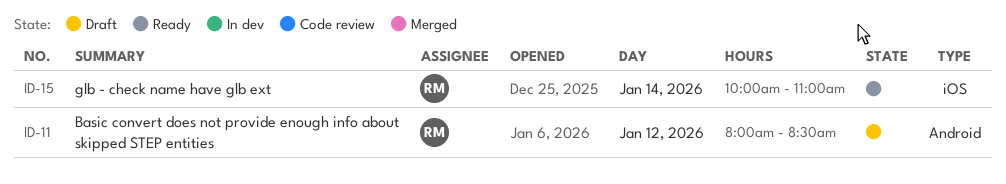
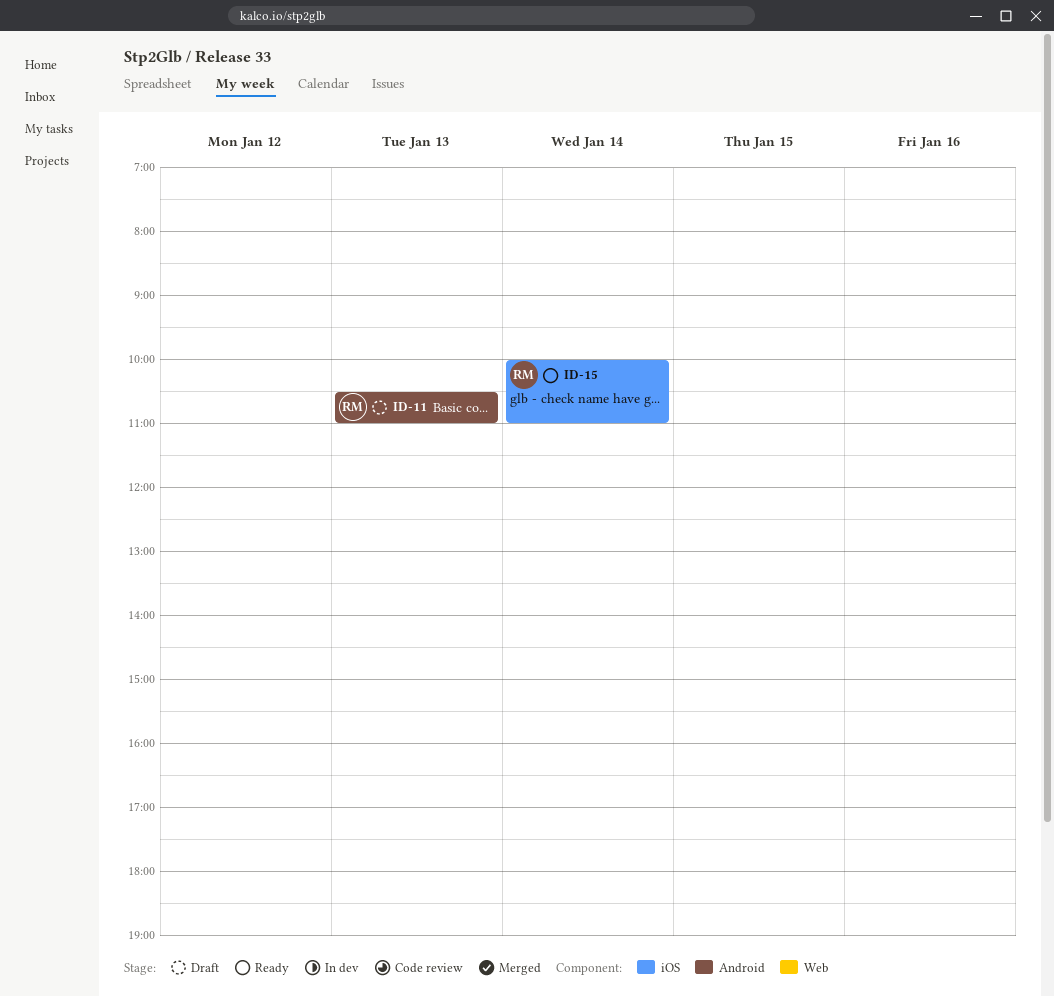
ID-11, day: Jan 12 -> Jan 13
ID-11, begins: 08:00 -> 10:30
ID-11, ends: 08:30 -> 11:00

